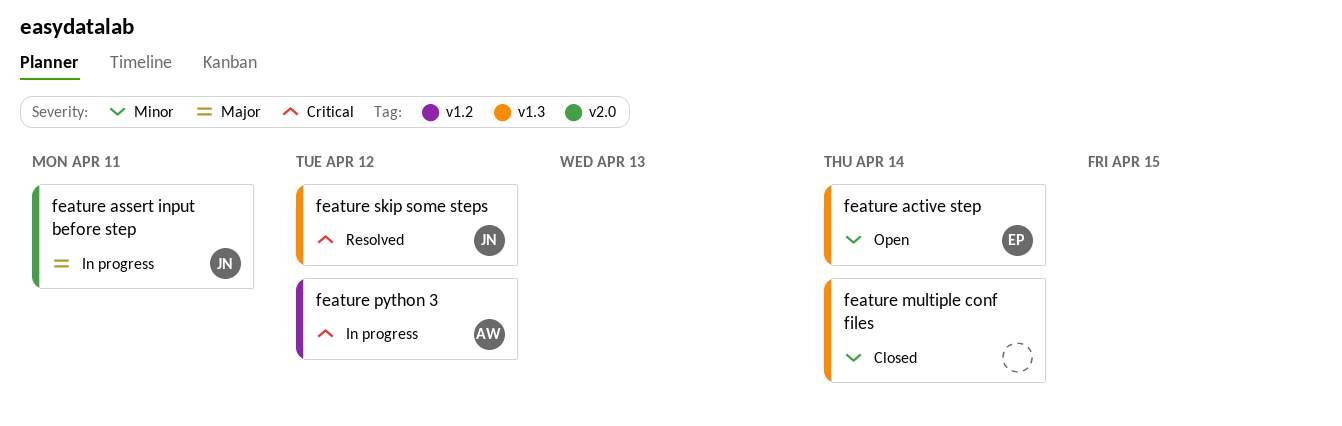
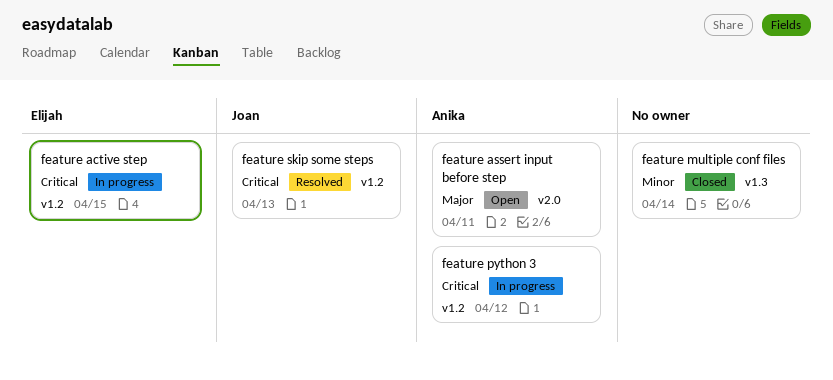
feature active step, status: Open -> In progress
feature active step, priority: Minor -> Critical
feature active step, label: v1.3 -> v1.2
feature active step, due: Apr 14 -> Apr 15
feature assert input before step, status: In progress -> Open
feature assert input before step, owner: Joan -> Anika
feature skip some steps, label: v1.3 -> v1.2
feature skip some steps, due: Apr 12 -> Apr 13

